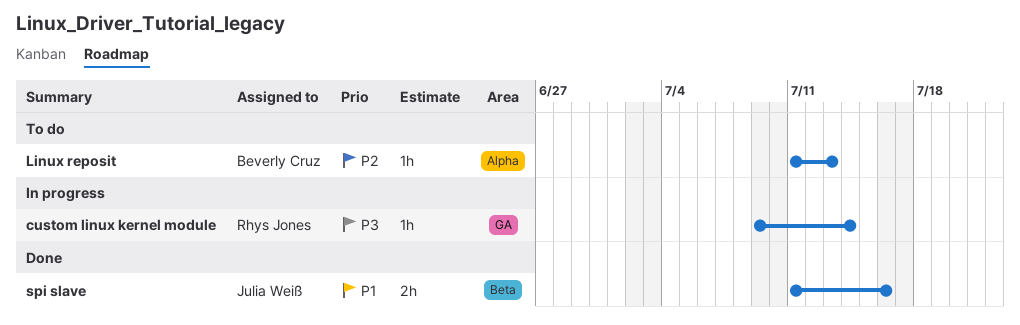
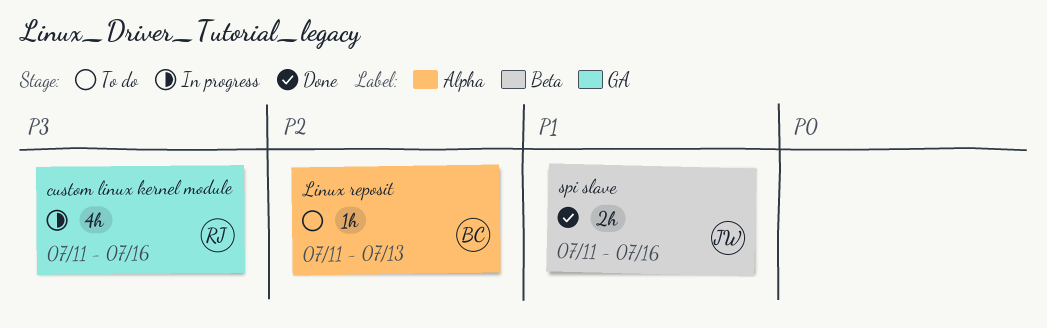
custom linux kernel module, estimate: 1h -> 4h
custom linux kernel module, start: Jul 9 -> Jul 11
custom linux kernel module, due: Jul 14 -> Jul 16

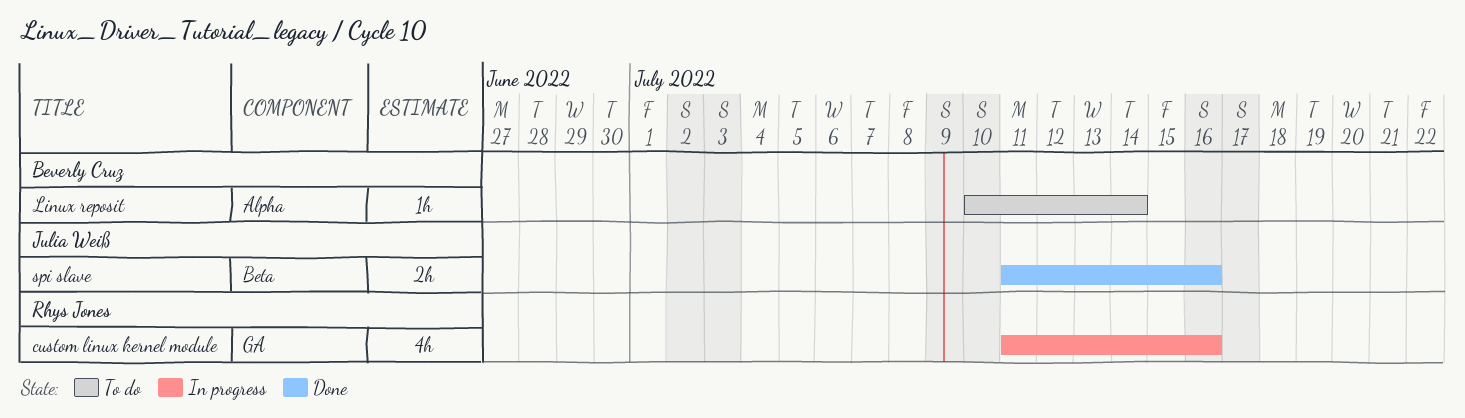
Linux reposit, start: Jul 11 -> Jul 10
Linux reposit, due: Jul 13 -> Jul 14

